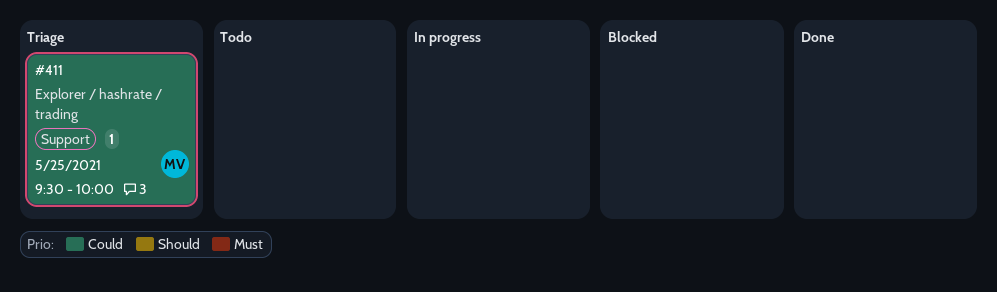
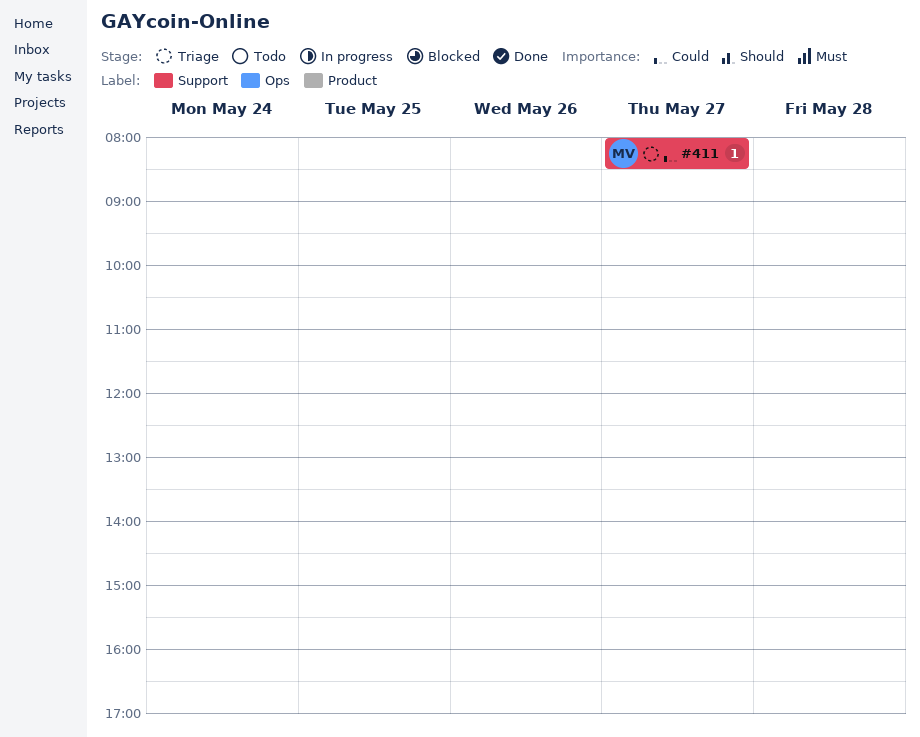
#411, day: May 25 -> May 27
#411, begins: 09:30 -> 08:00
#411, ends: 10:00 -> 08:30

